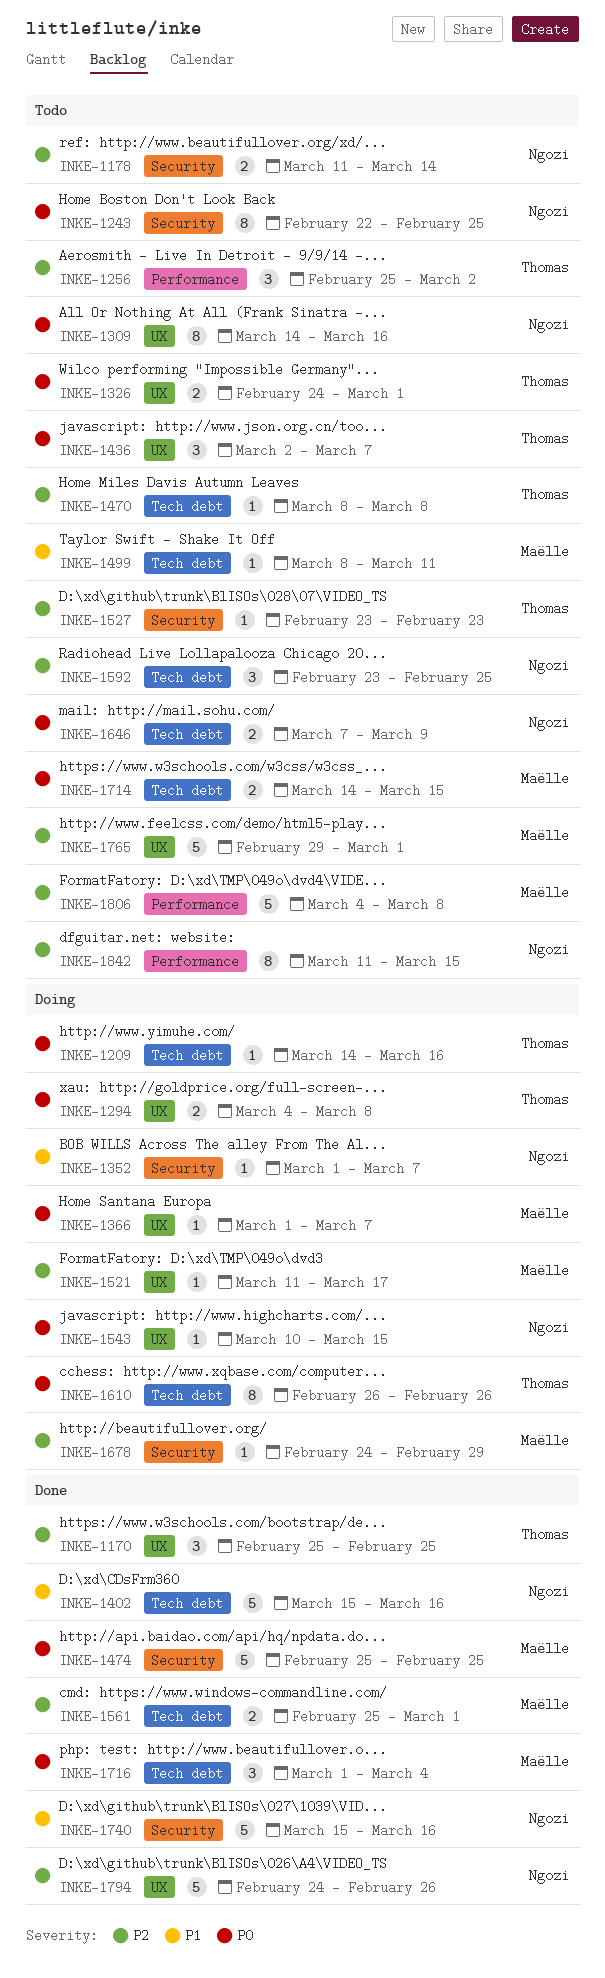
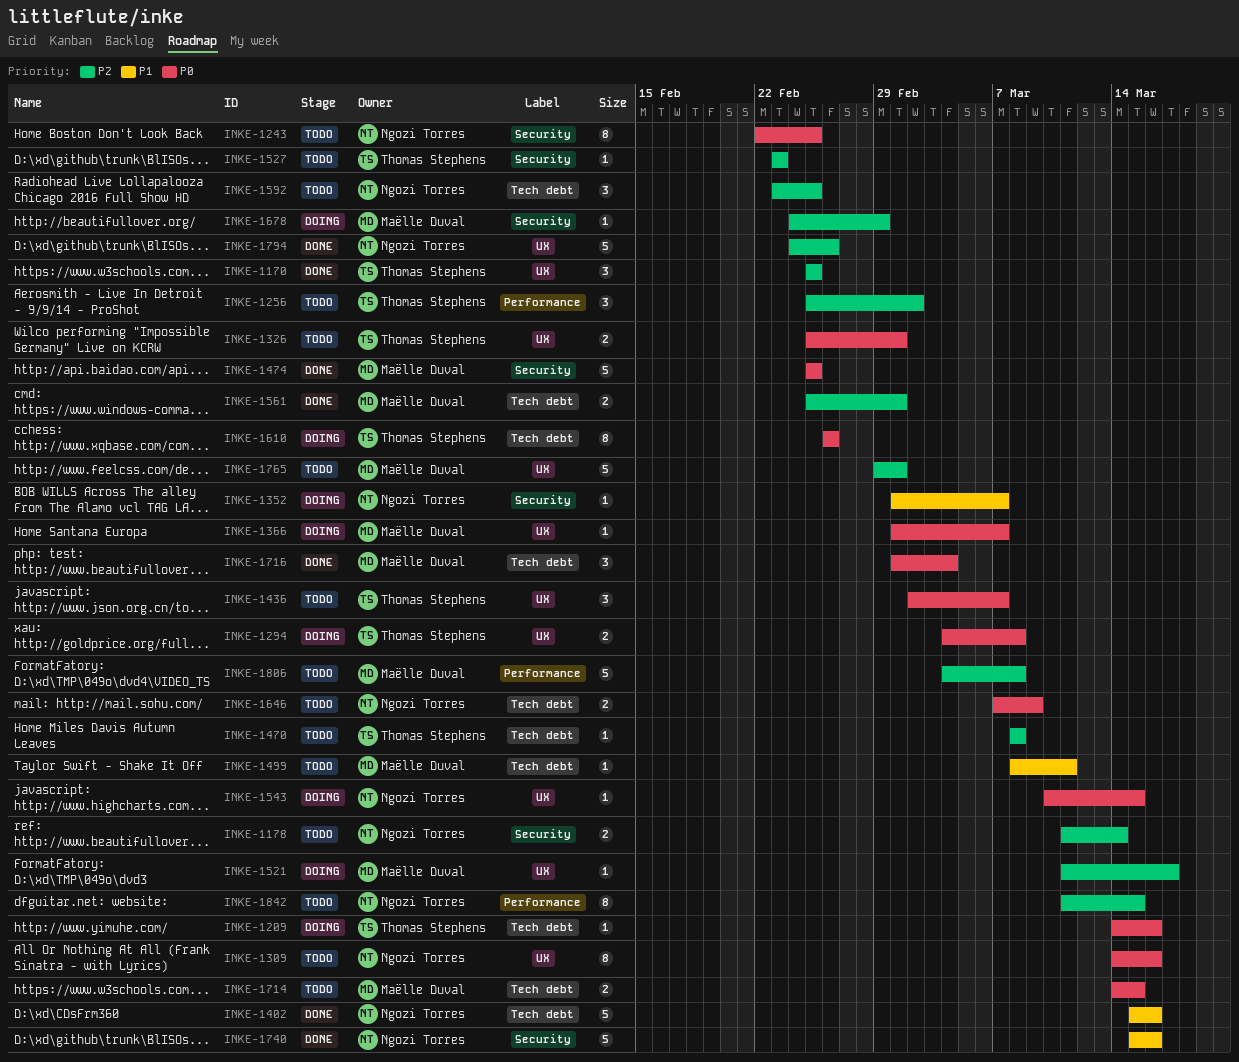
INKE-1326, start: Feb 24 -> Feb 25

